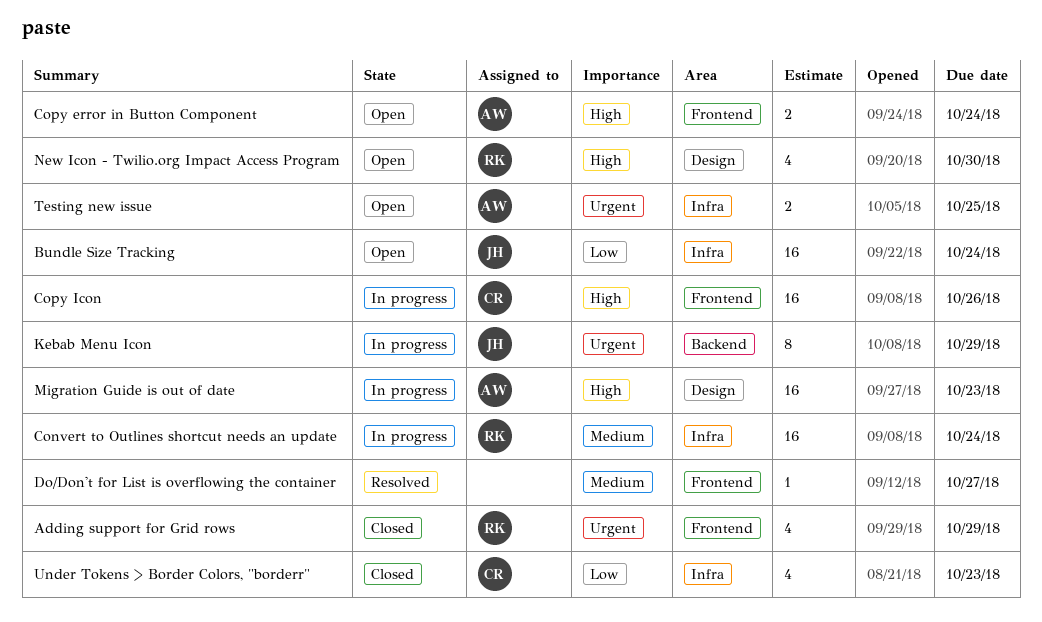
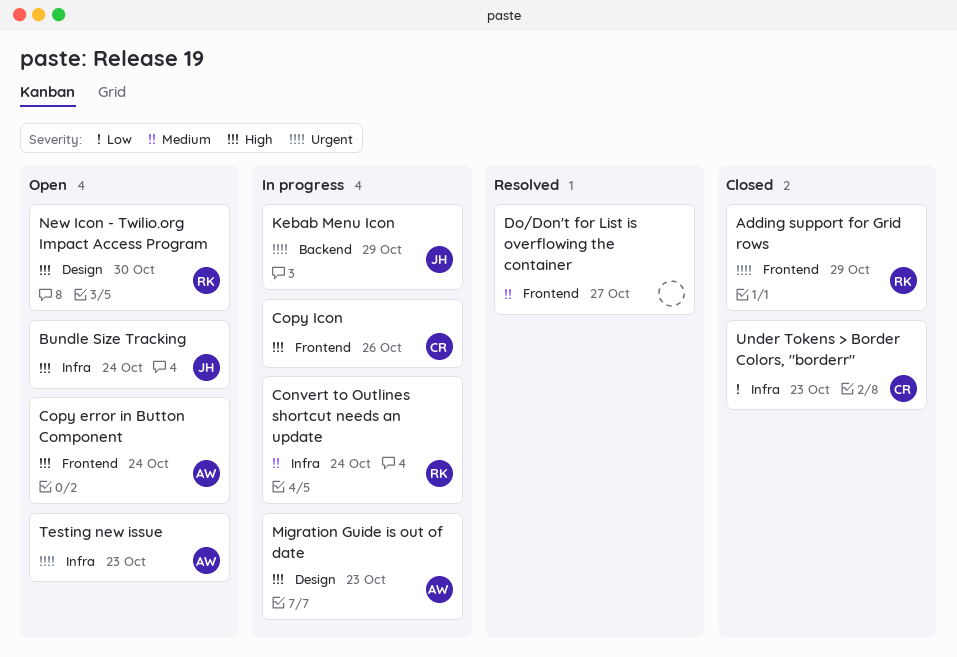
Bundle Size Tracking, priority: Low -> High
Testing new issue, due: Oct 25 -> Oct 23

